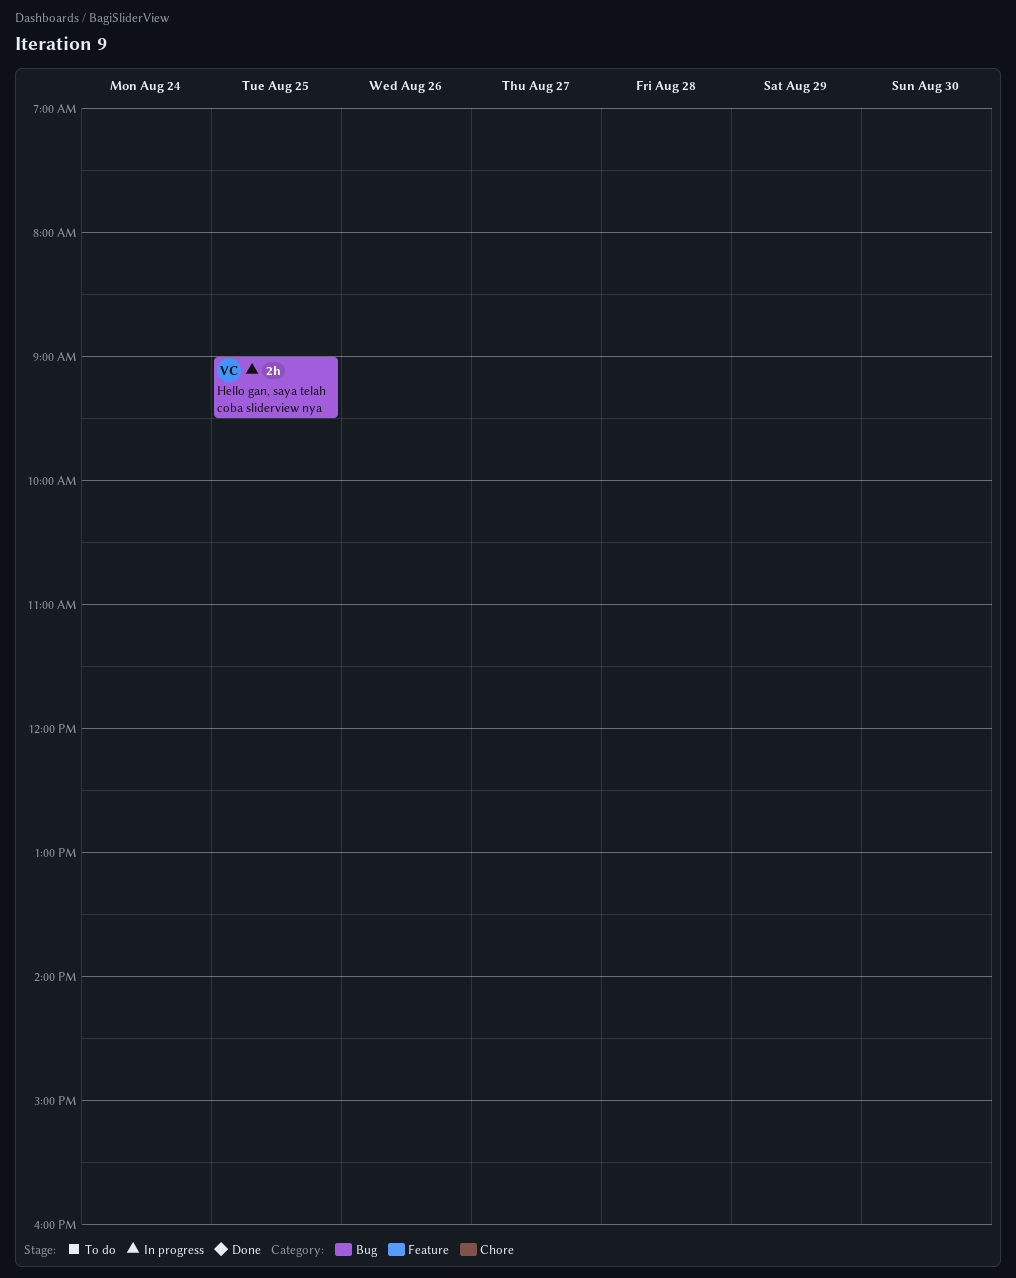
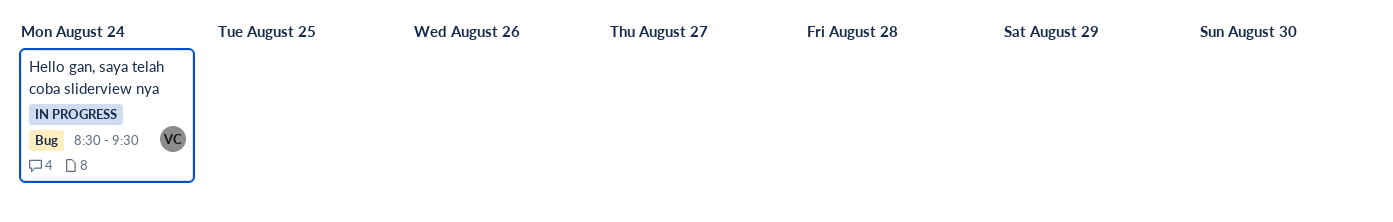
Hello gan, saya telah coba sliderview nya, day: Aug 25 -> Aug 24
Hello gan, saya telah coba sliderview nya, begins: 09:00 -> 08:30

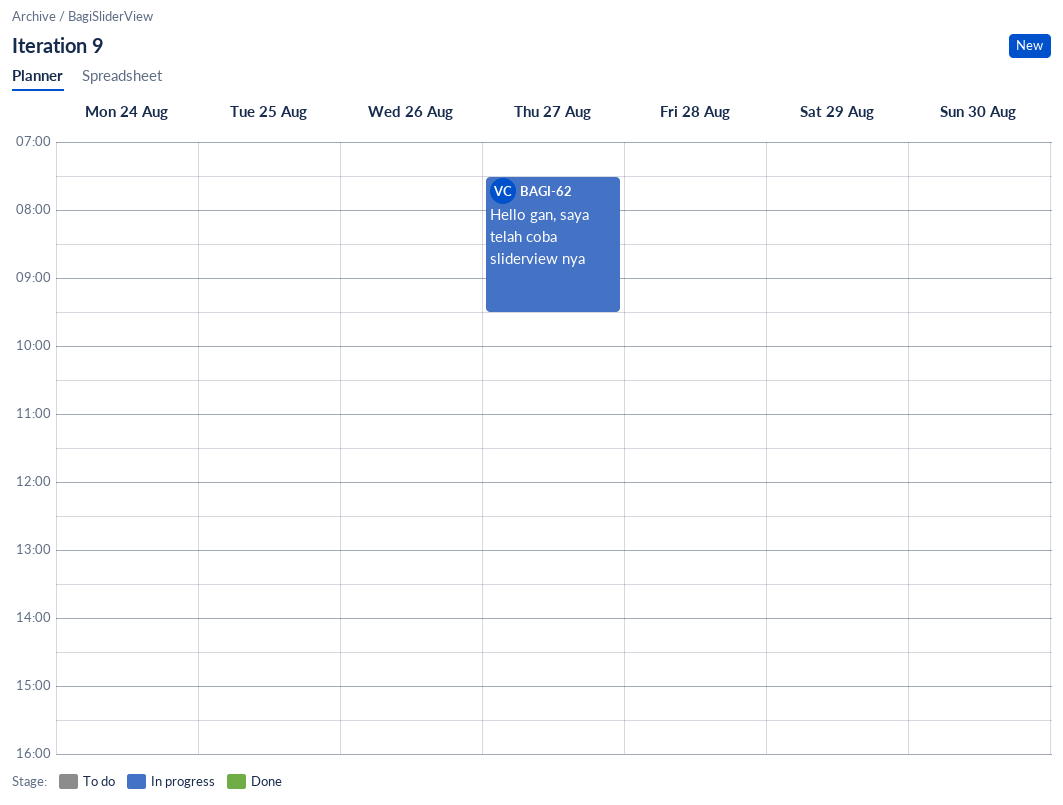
Hello gan, saya telah coba sliderview nya, day: Aug 24 -> Aug 27
Hello gan, saya telah coba sliderview nya, begins: 08:30 -> 07:30

